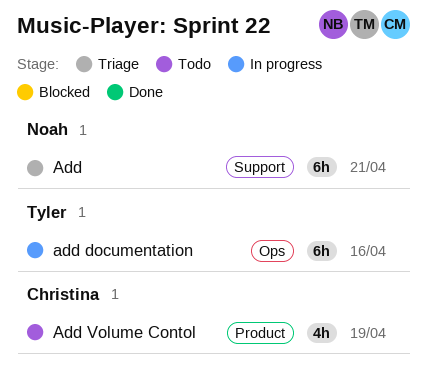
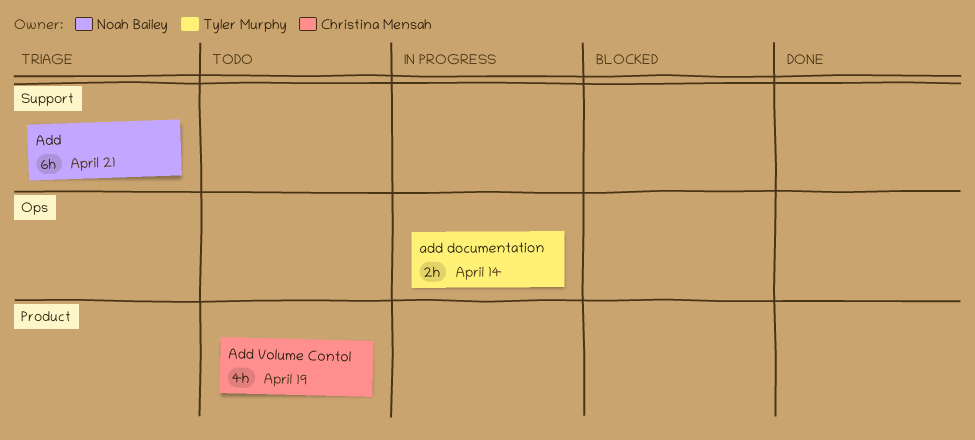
add documentation, estimate: 6h -> 2h
add documentation, due: Apr 16 -> Apr 14

